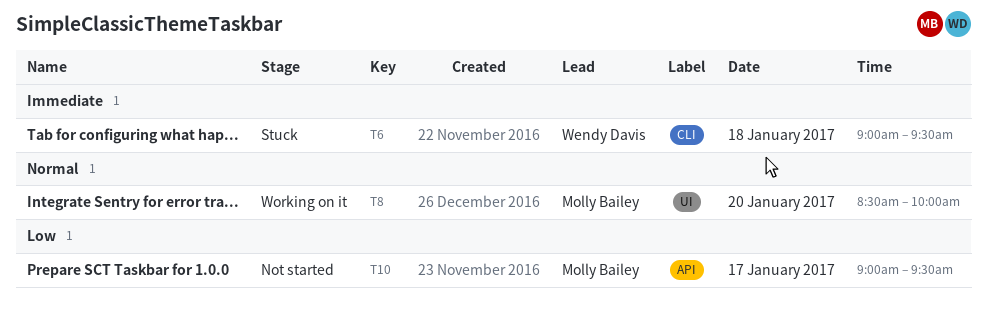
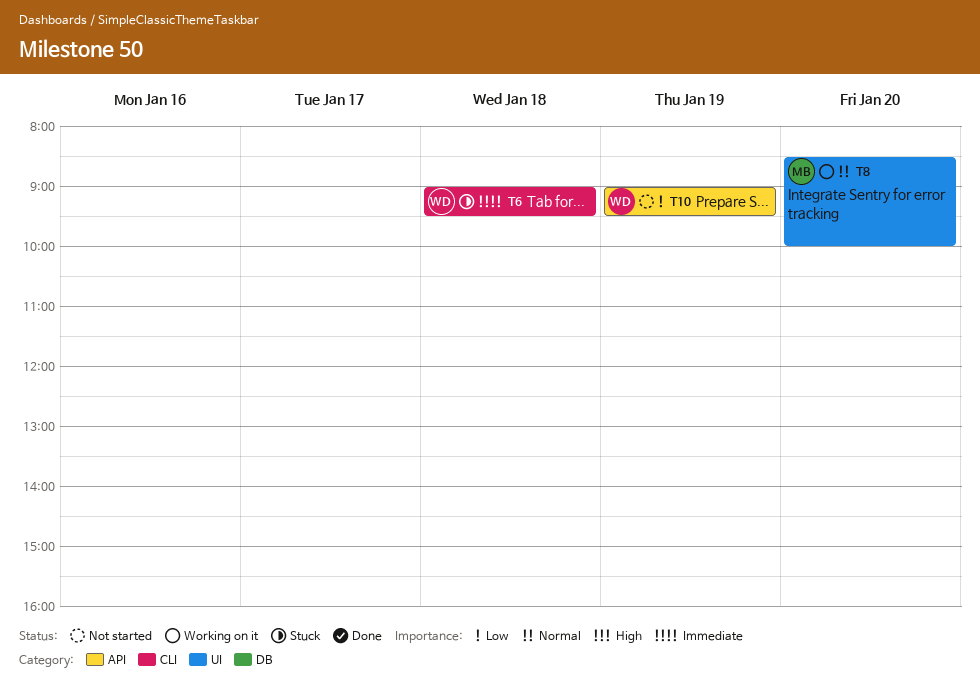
T10, owner: Molly Bailey -> Wendy Davis
T10, day: Jan 17 -> Jan 19

